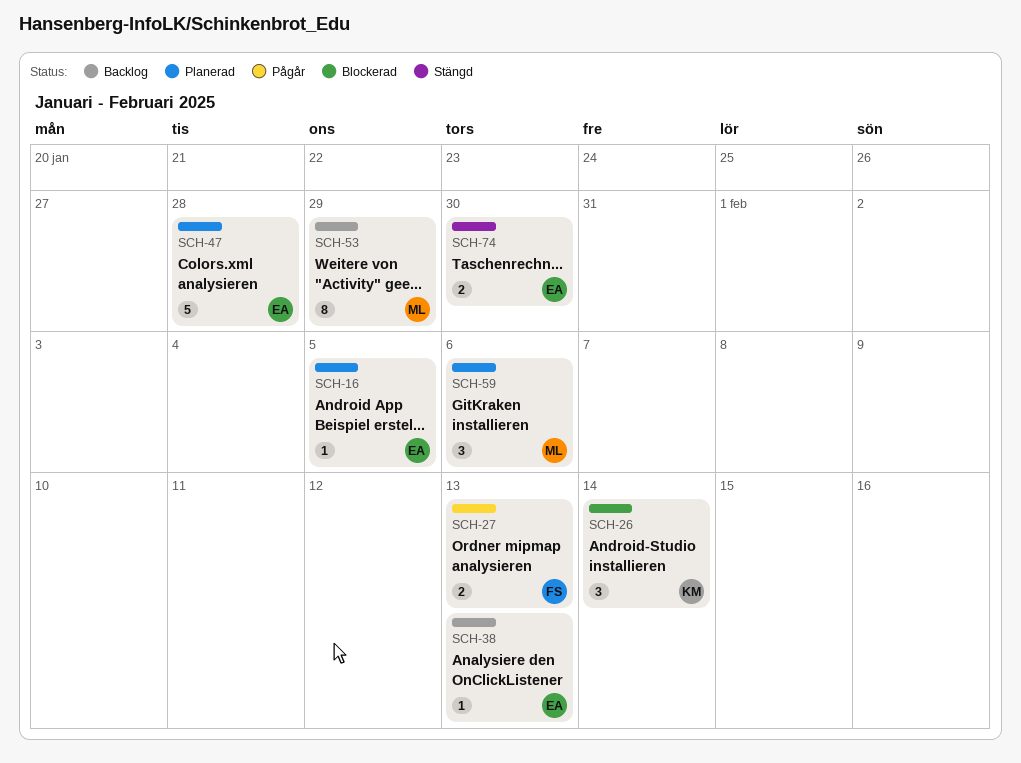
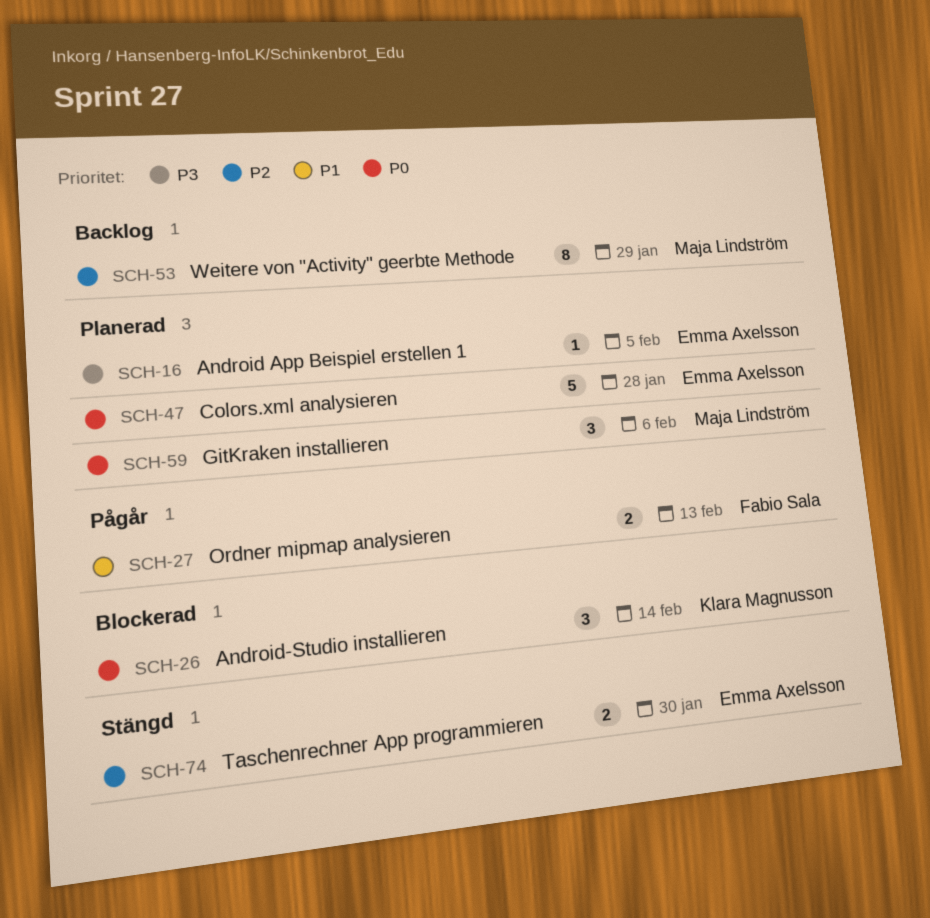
SCH-38: present -> none

